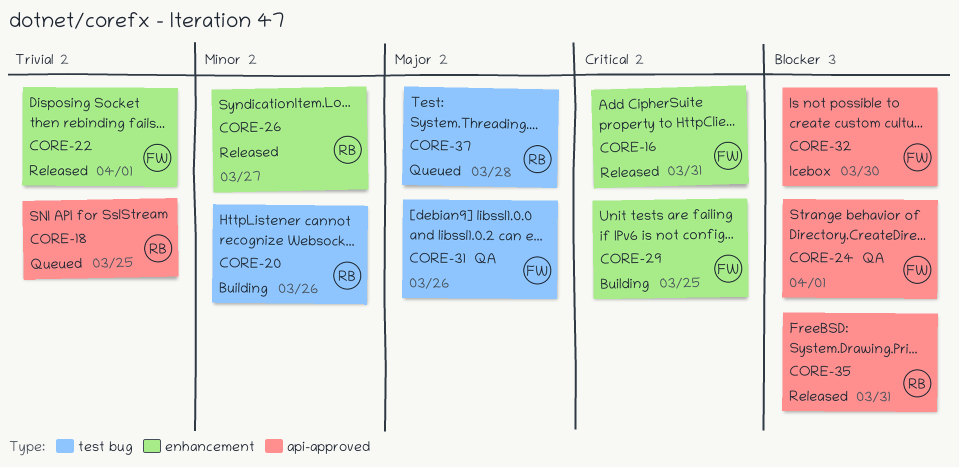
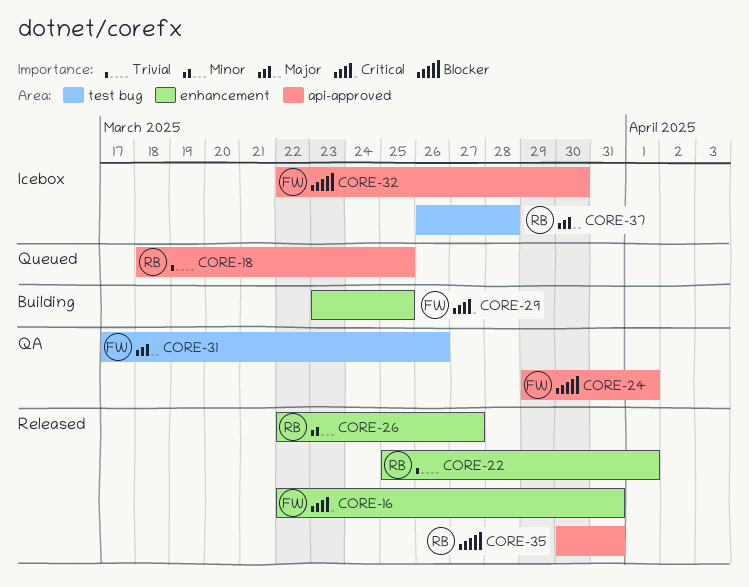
CORE-20: present -> none
CORE-22, owner: FW -> RB
CORE-37, status: Queued -> Icebox

